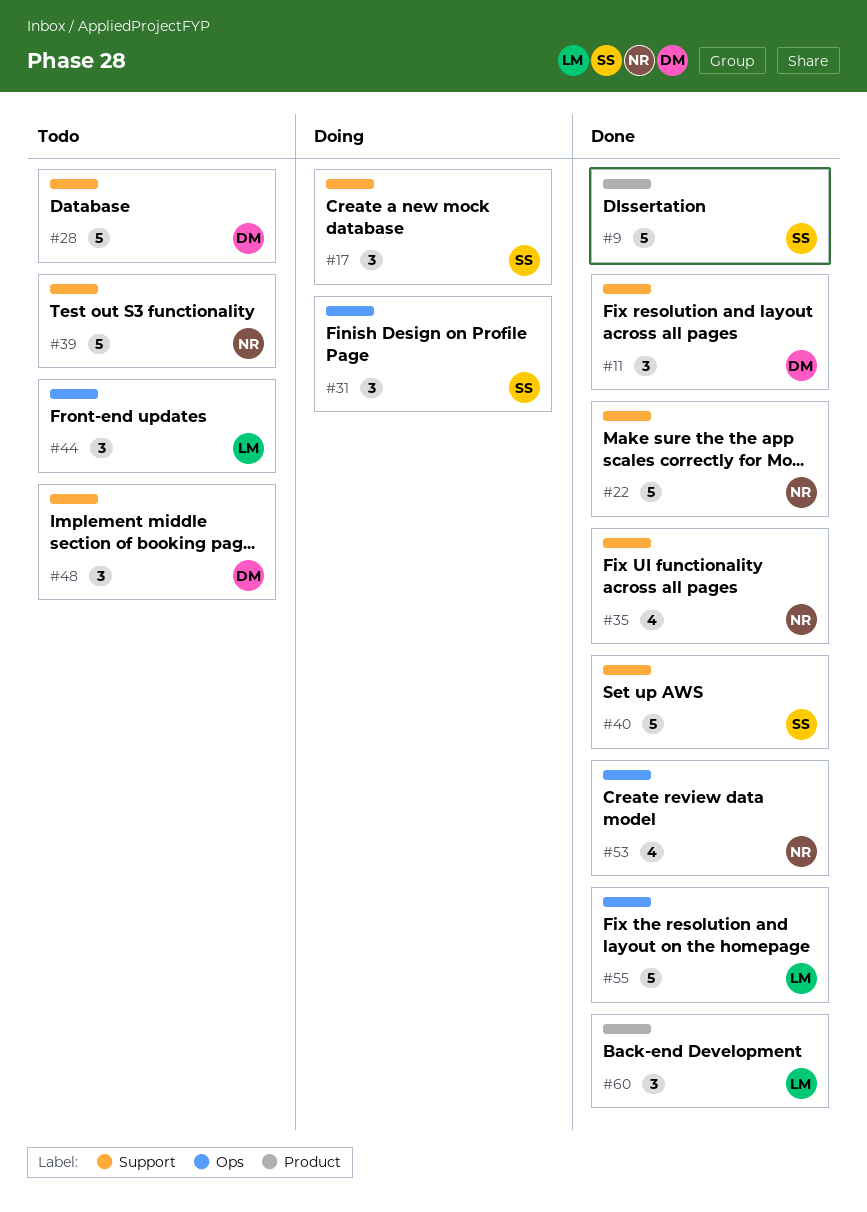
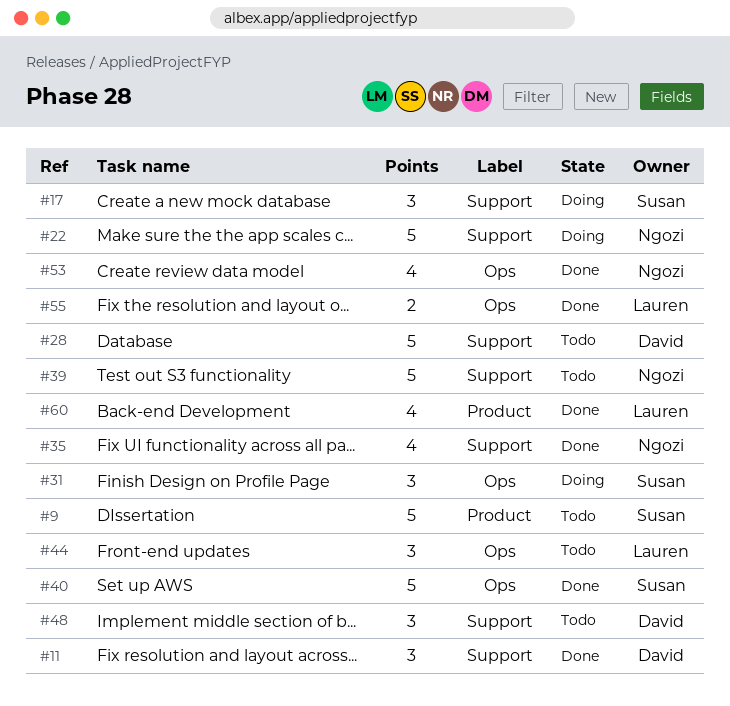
#9, status: Done -> Todo
#22, status: Done -> Doing
#40, label: Support -> Ops
#55, estimate: 5 -> 2
#60, estimate: 3 -> 4

